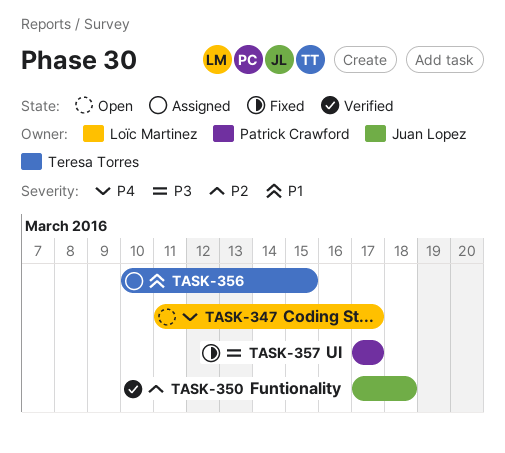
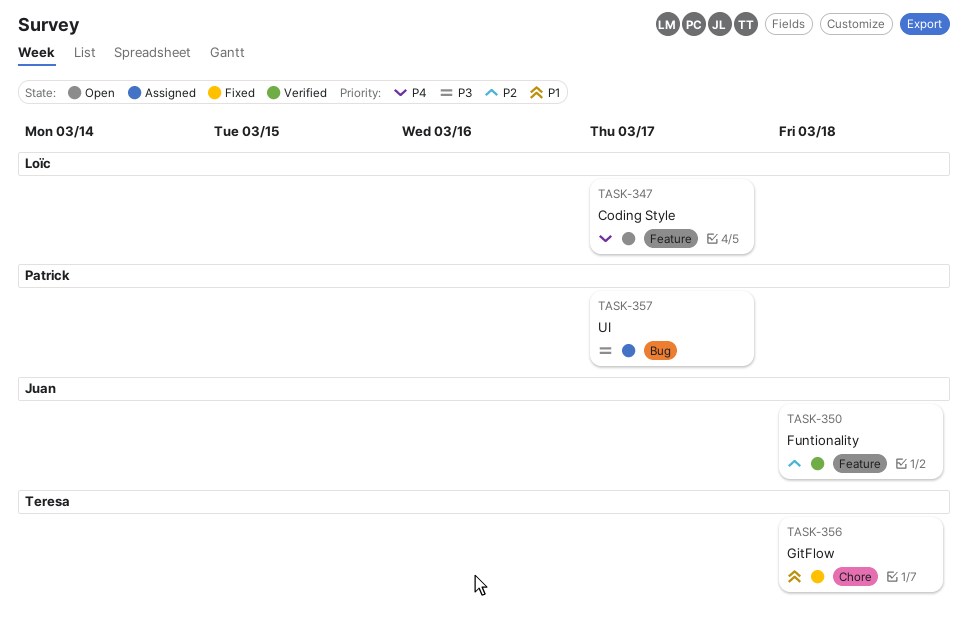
TASK-356, status: Assigned -> Fixed
TASK-356, due: Mar 15 -> Mar 18
TASK-357, status: Fixed -> Assigned

